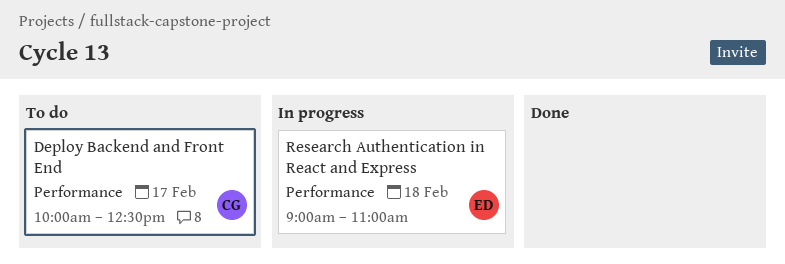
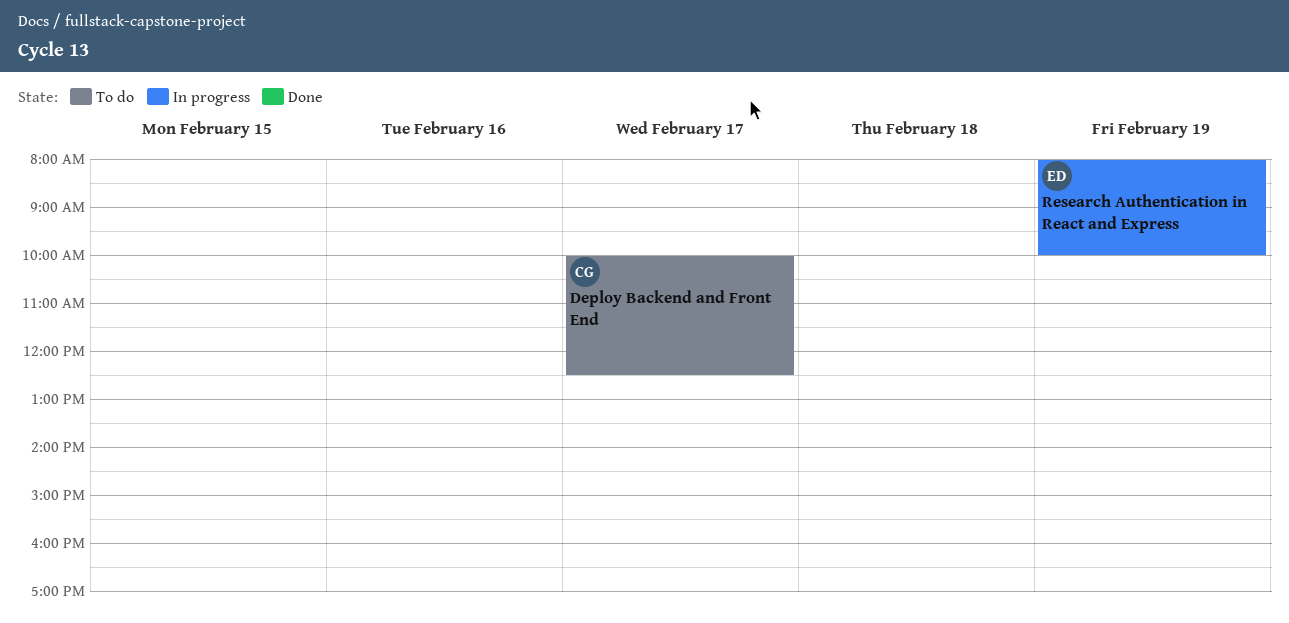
Research Authentication in React and Express, day: Feb 18 -> Feb 19
Research Authentication in React and Express, begins: 09:00 -> 08:00
Research Authentication in React and Express, ends: 11:00 -> 10:00

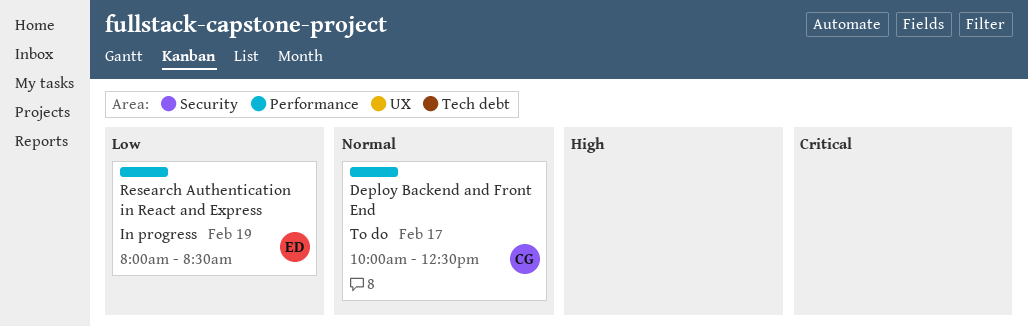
Research Authentication in React and Express, ends: 10:00 -> 08:30

